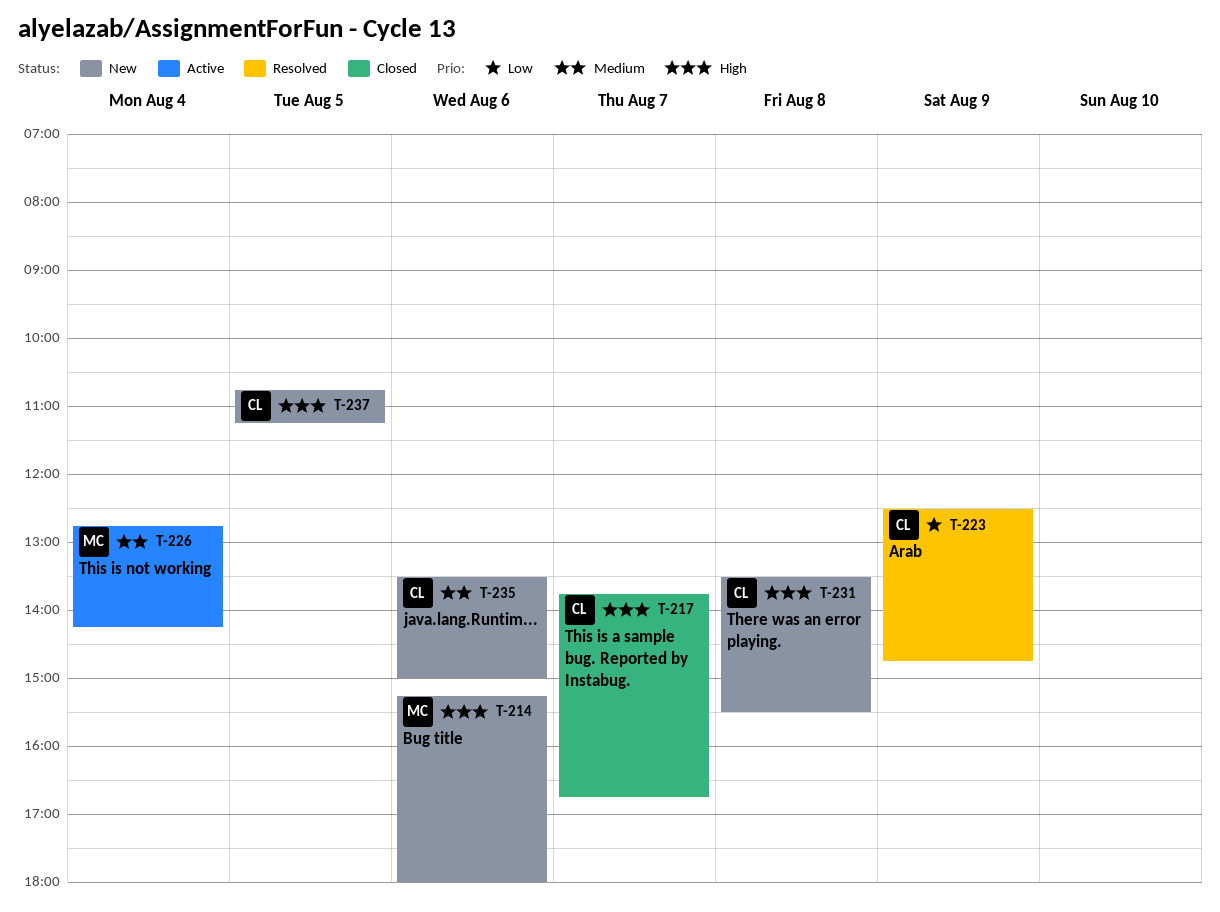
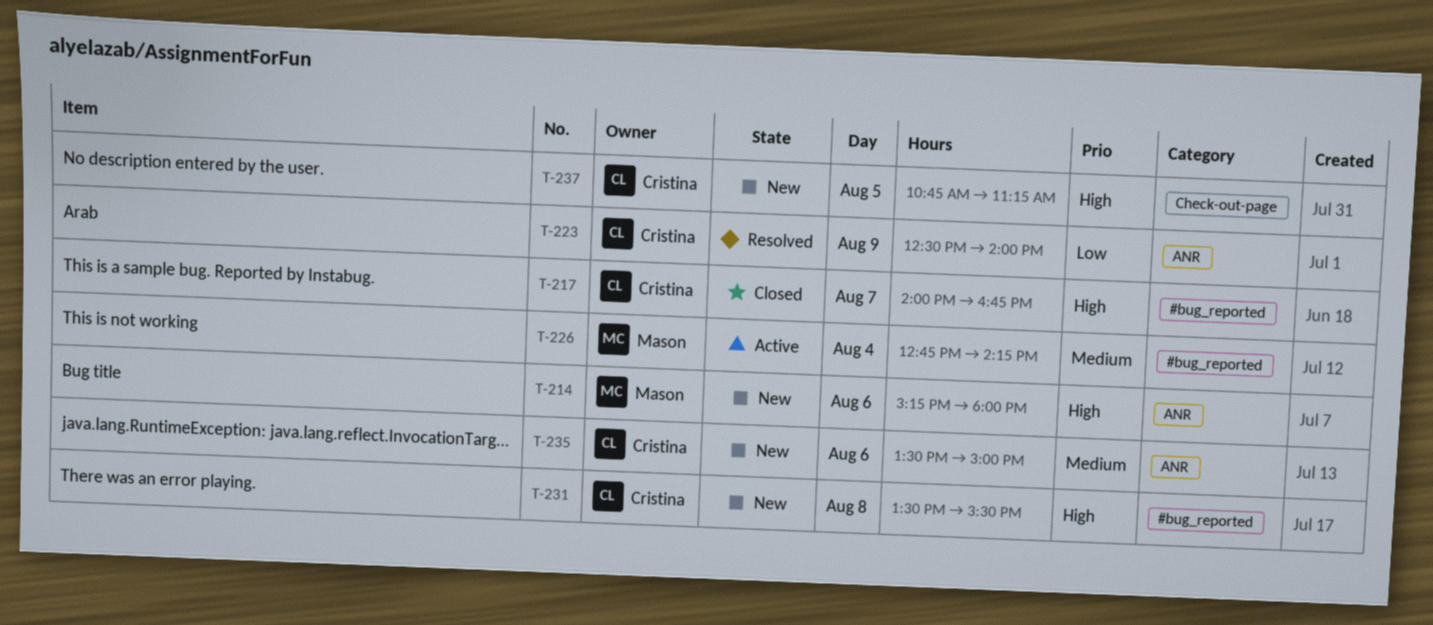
T-217, begins: 13:45 -> 14:00
T-223, ends: 14:45 -> 14:00

